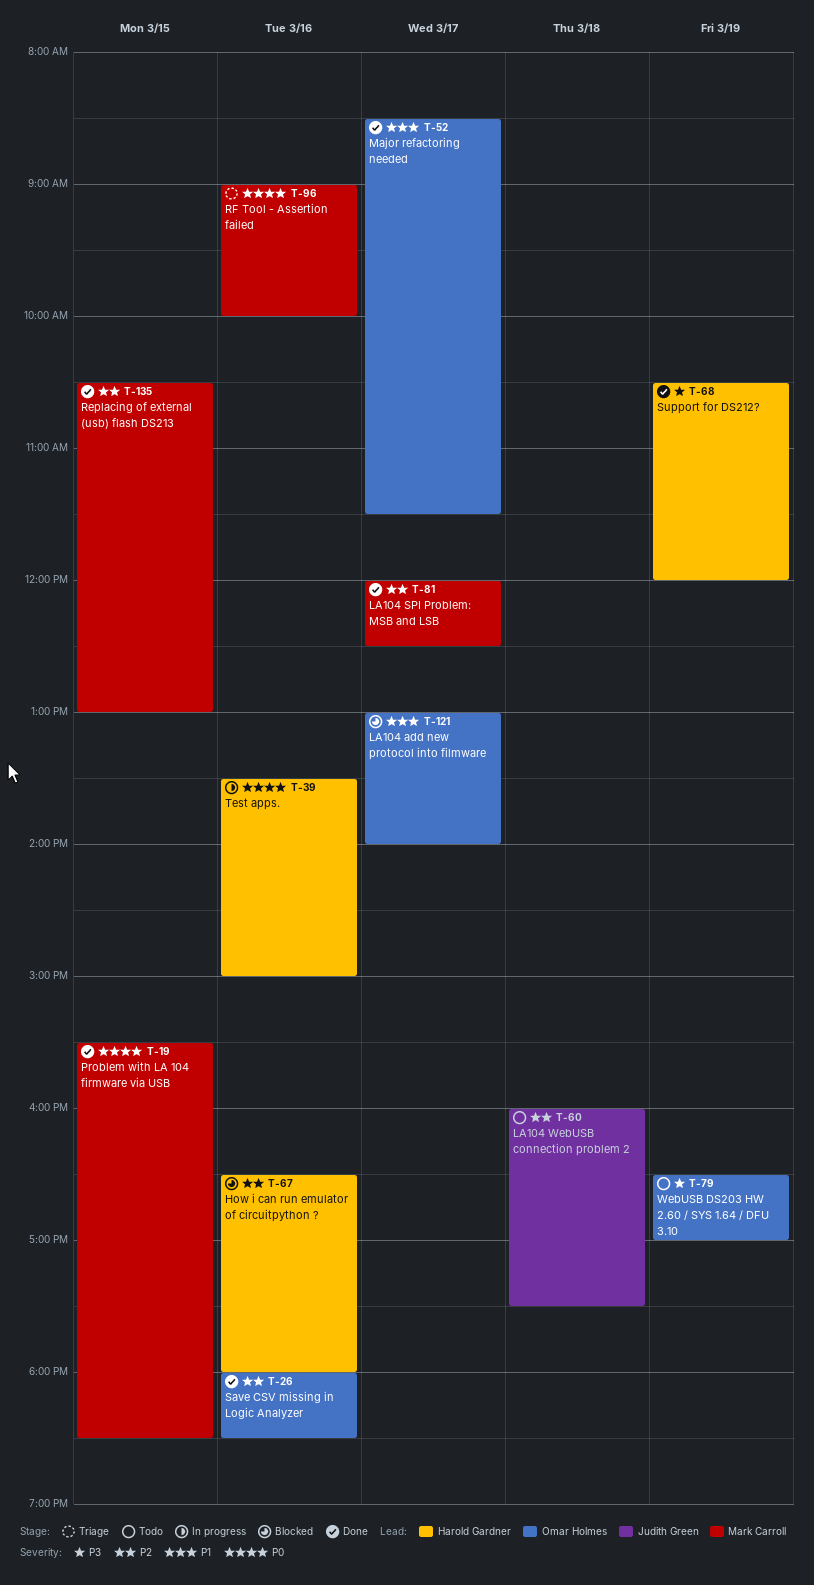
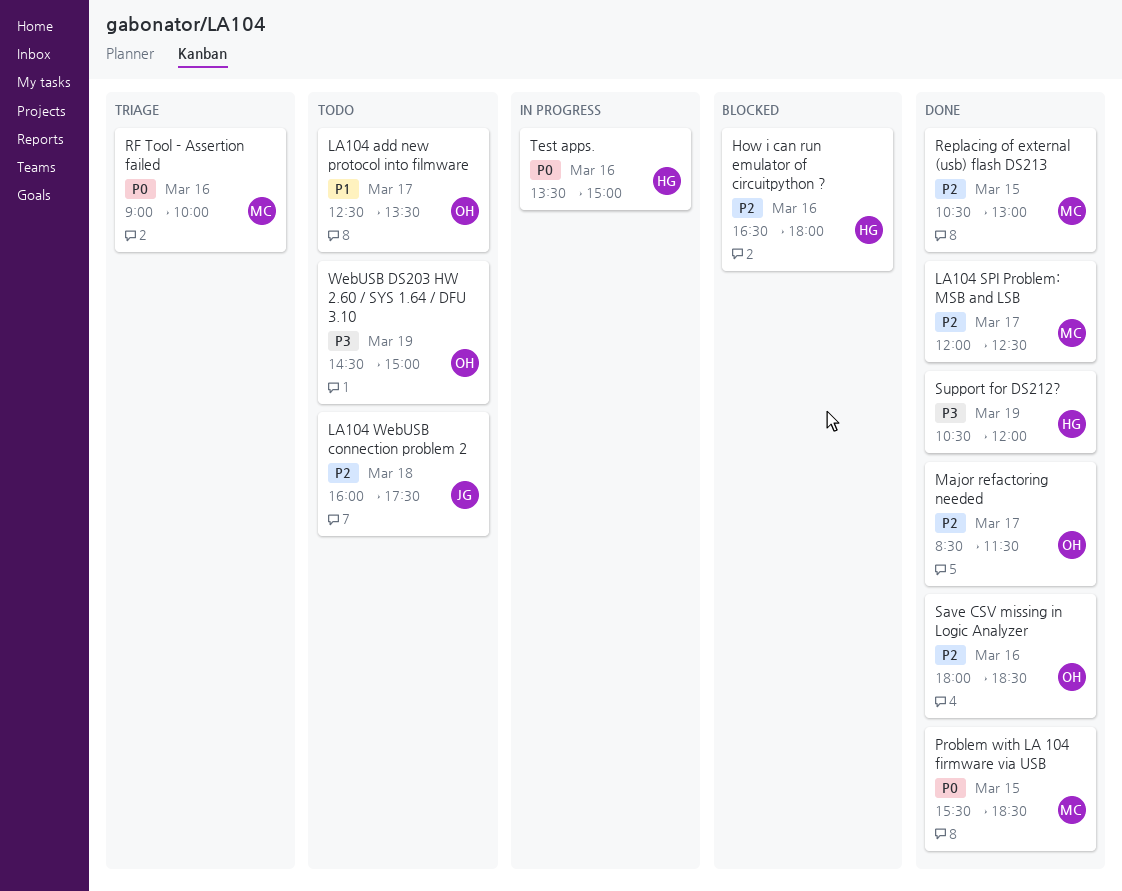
LA104 add new protocol into filmware, status: Blocked -> Todo
LA104 add new protocol into filmware, begins: 13:00 -> 12:30
LA104 add new protocol into filmware, ends: 14:00 -> 13:30
Major refactoring needed, priority: P1 -> P2
WebUSB DS203 HW 2.60 / SYS 1.64 / DFU 3.10, begins: 16:30 -> 14:30
WebUSB DS203 HW 2.60 / SYS 1.64 / DFU 3.10, ends: 17:00 -> 15:00

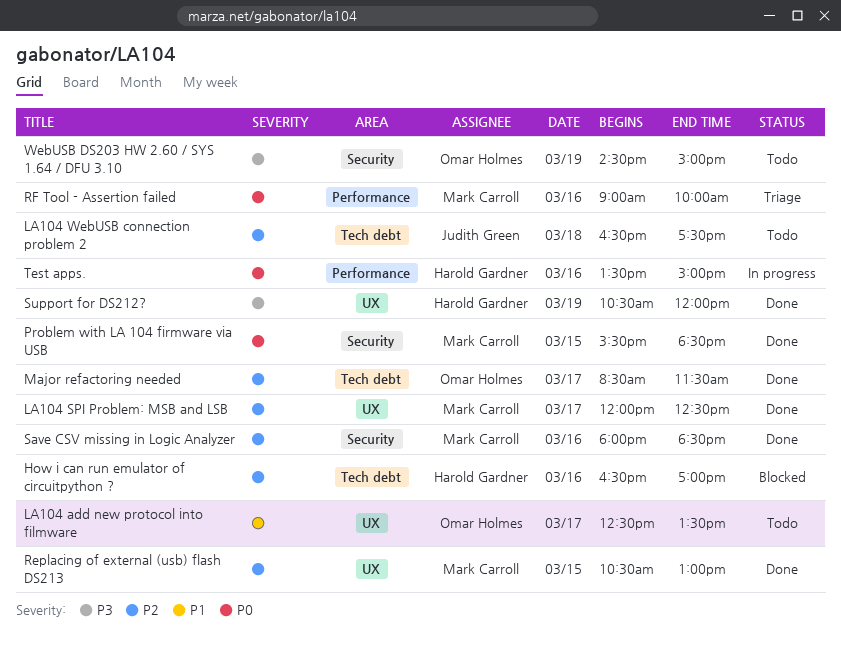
How i can run emulator of circuitpython ?, ends: 18:00 -> 17:00
LA104 WebUSB connection problem 2, begins: 16:00 -> 16:30
Save CSV missing in Logic Analyzer, owner: Omar Holmes -> Mark Carroll

